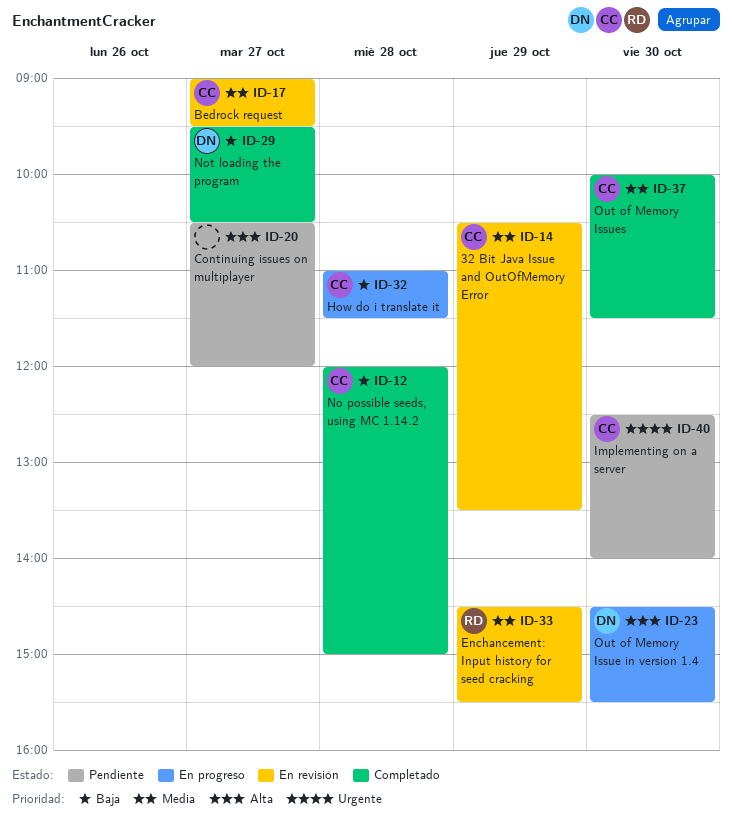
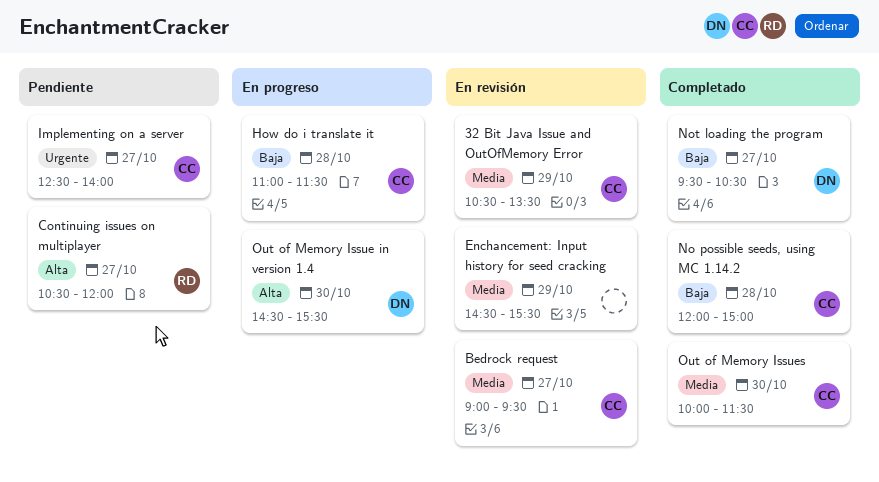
Continuing issues on multiplayer, owner: none -> RD
Enchancement: Input history for seed cracking, owner: RD -> none
Implementing on a server, day: Oct 30 -> Oct 27

